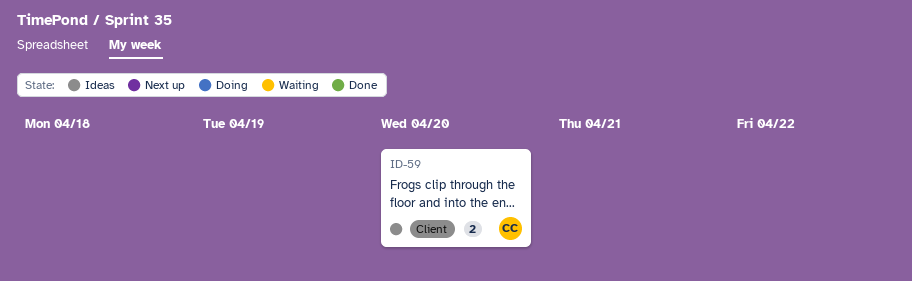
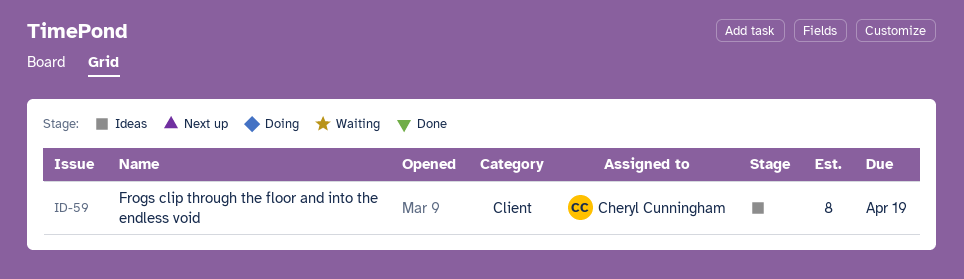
ID-59, estimate: 2 -> 8
ID-59, due: Apr 20 -> Apr 19

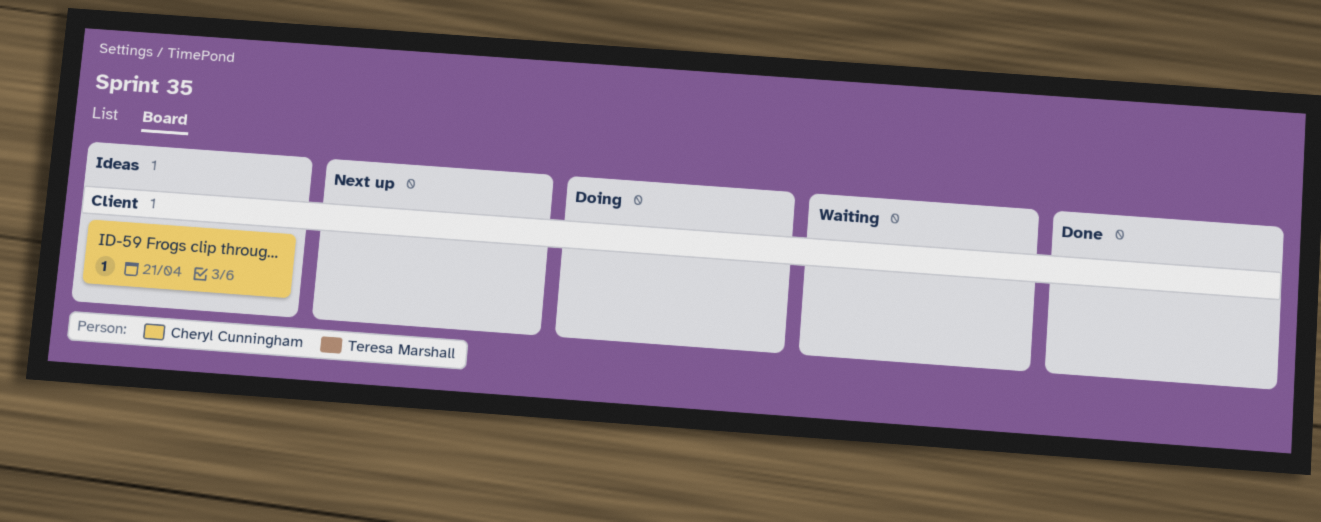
ID-59, estimate: 8 -> 1
ID-59, due: Apr 19 -> Apr 21

